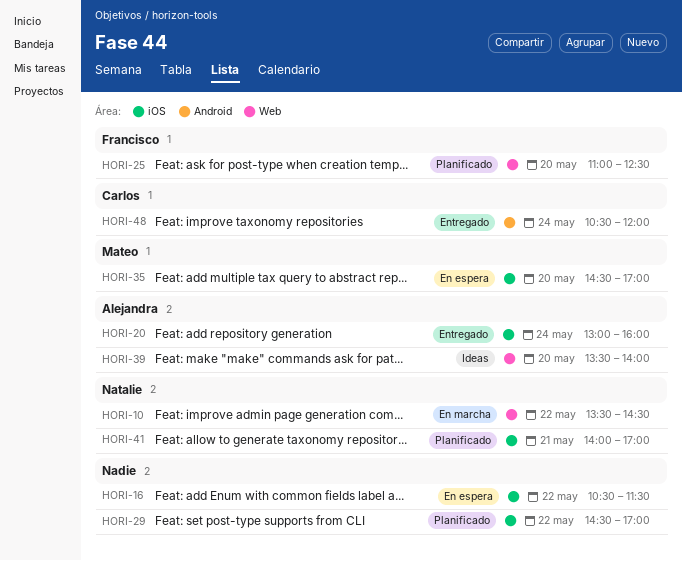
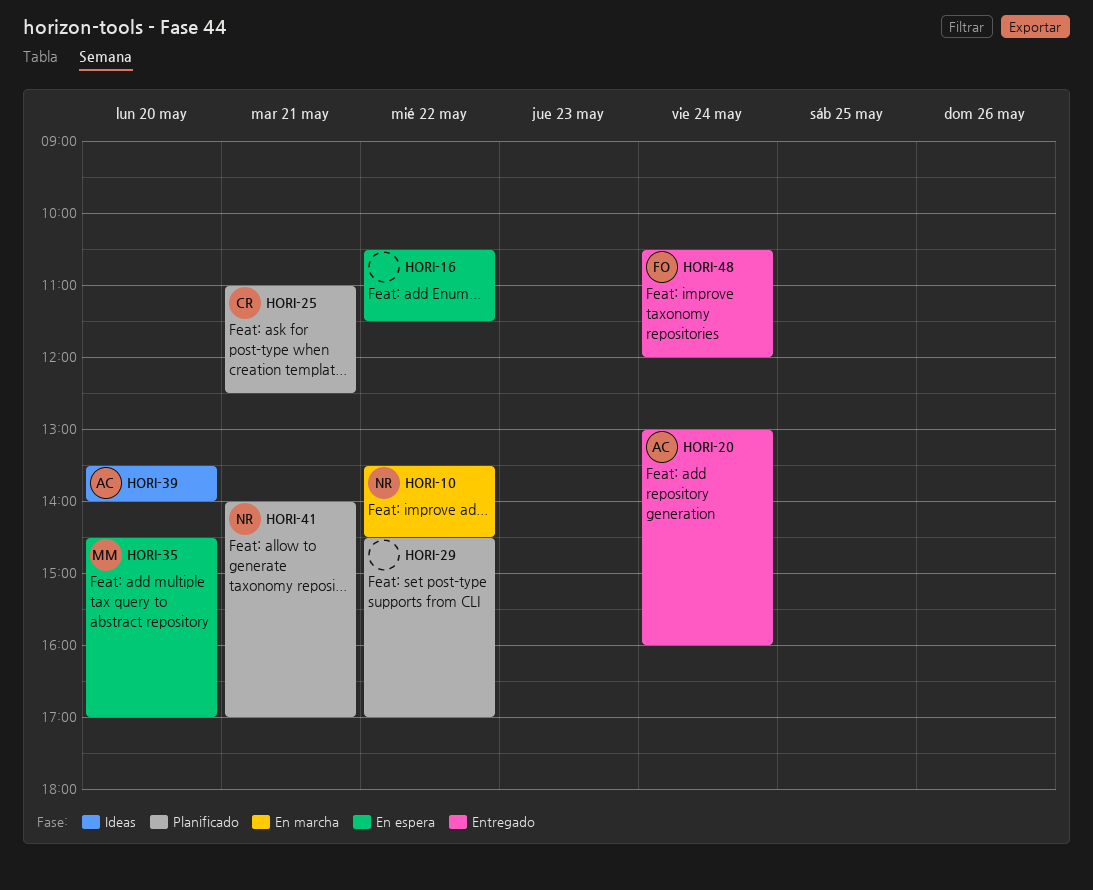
HORI-25, owner: Francisco -> Carlos
HORI-25, day: May 20 -> May 21
HORI-48, owner: Carlos -> Francisco

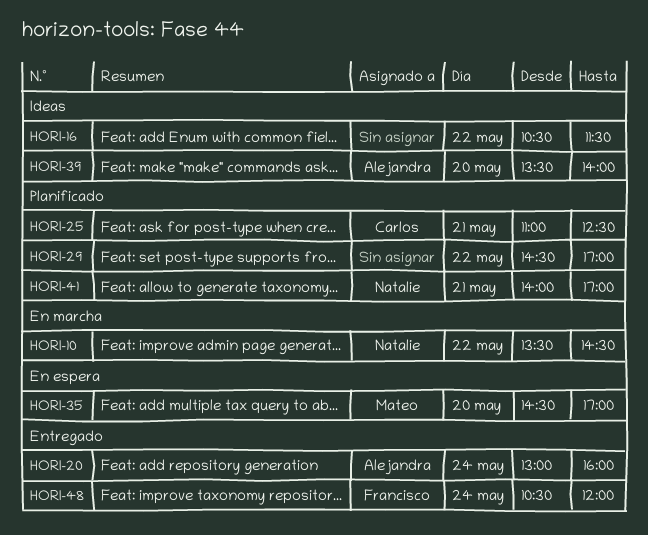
HORI-16, status: En espera -> Ideas

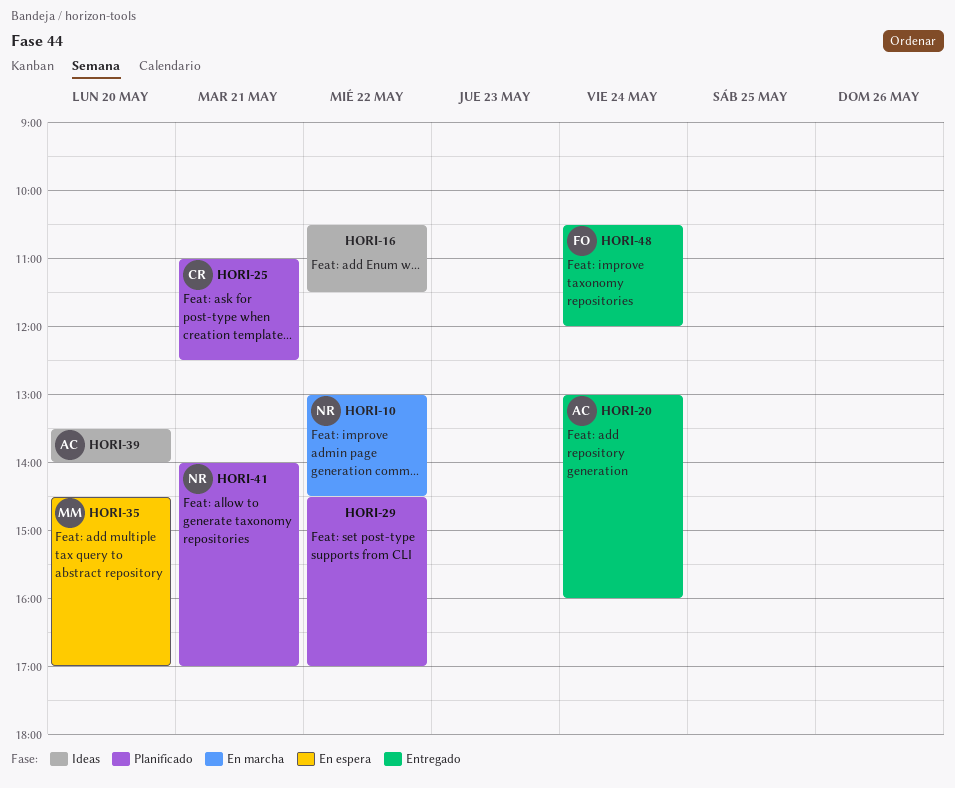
HORI-10, begins: 13:30 -> 13:00

